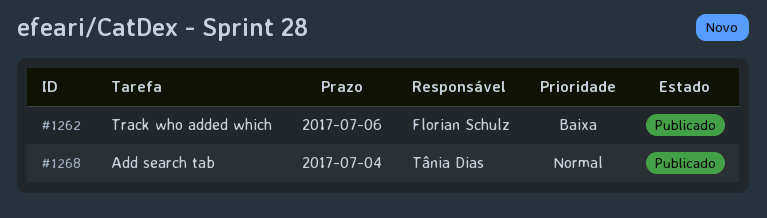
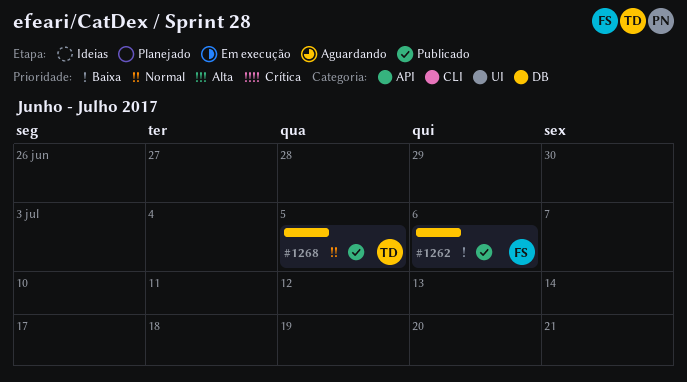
#1268, due: Jul 4 -> Jul 5

